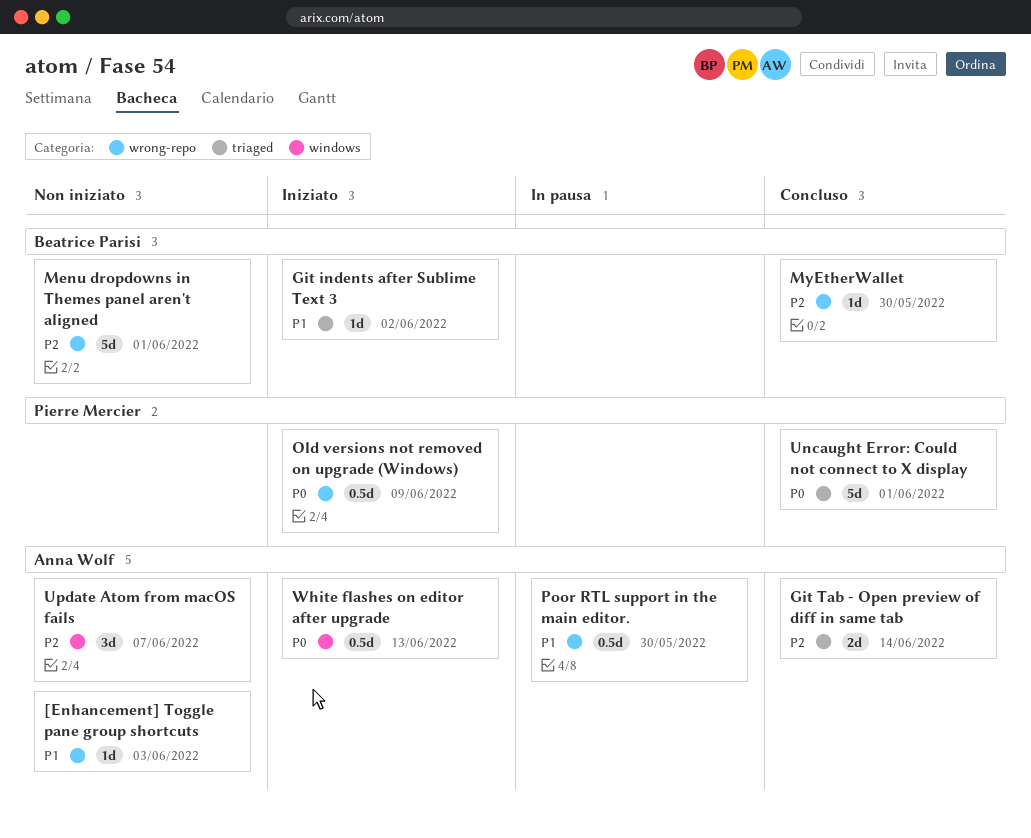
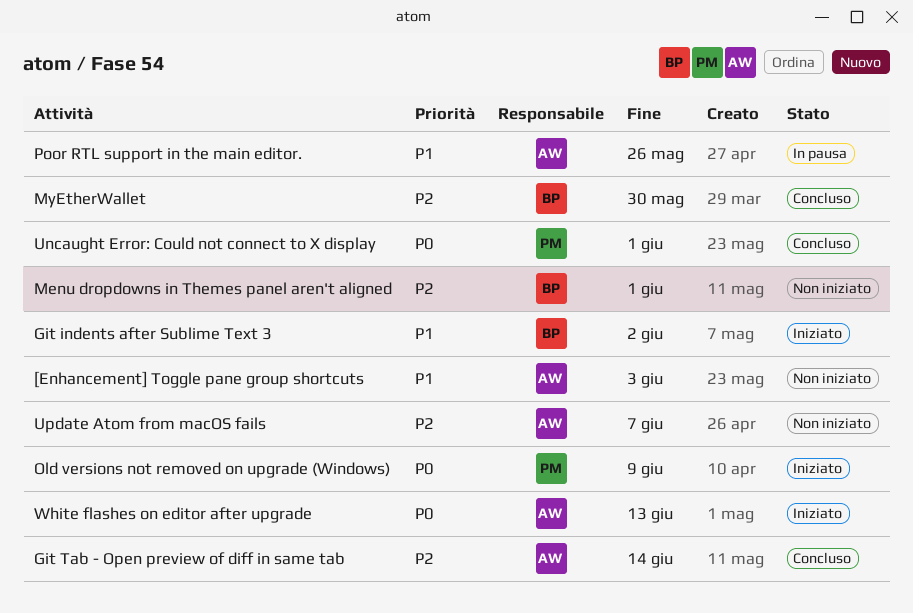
Poor RTL support in the main editor., due: May 30 -> May 26

